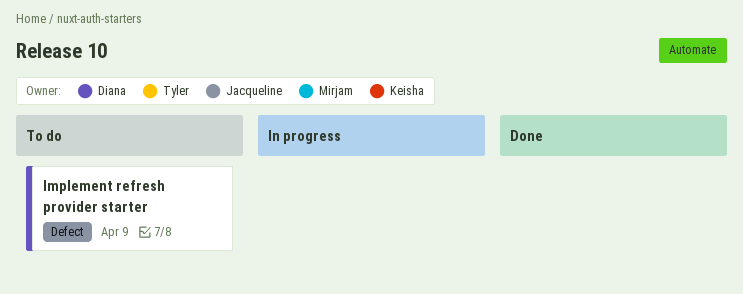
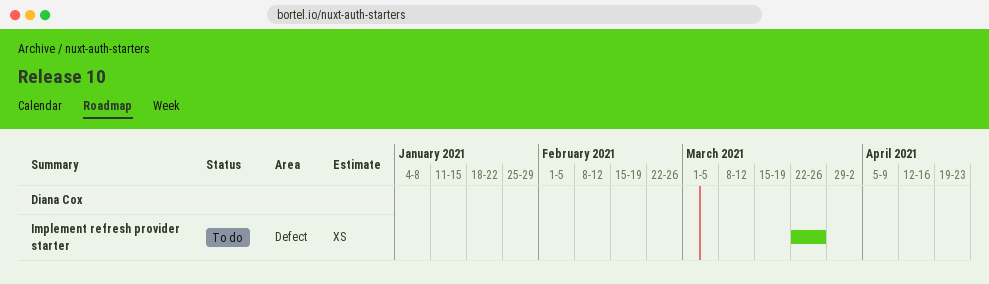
Implement refresh provider starter, due: Apr 9 -> Mar 26

